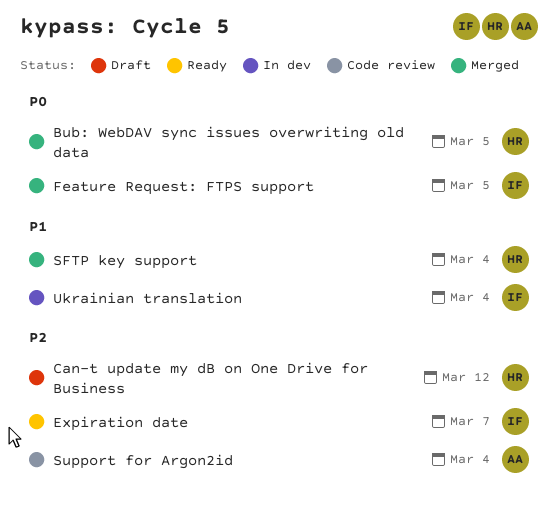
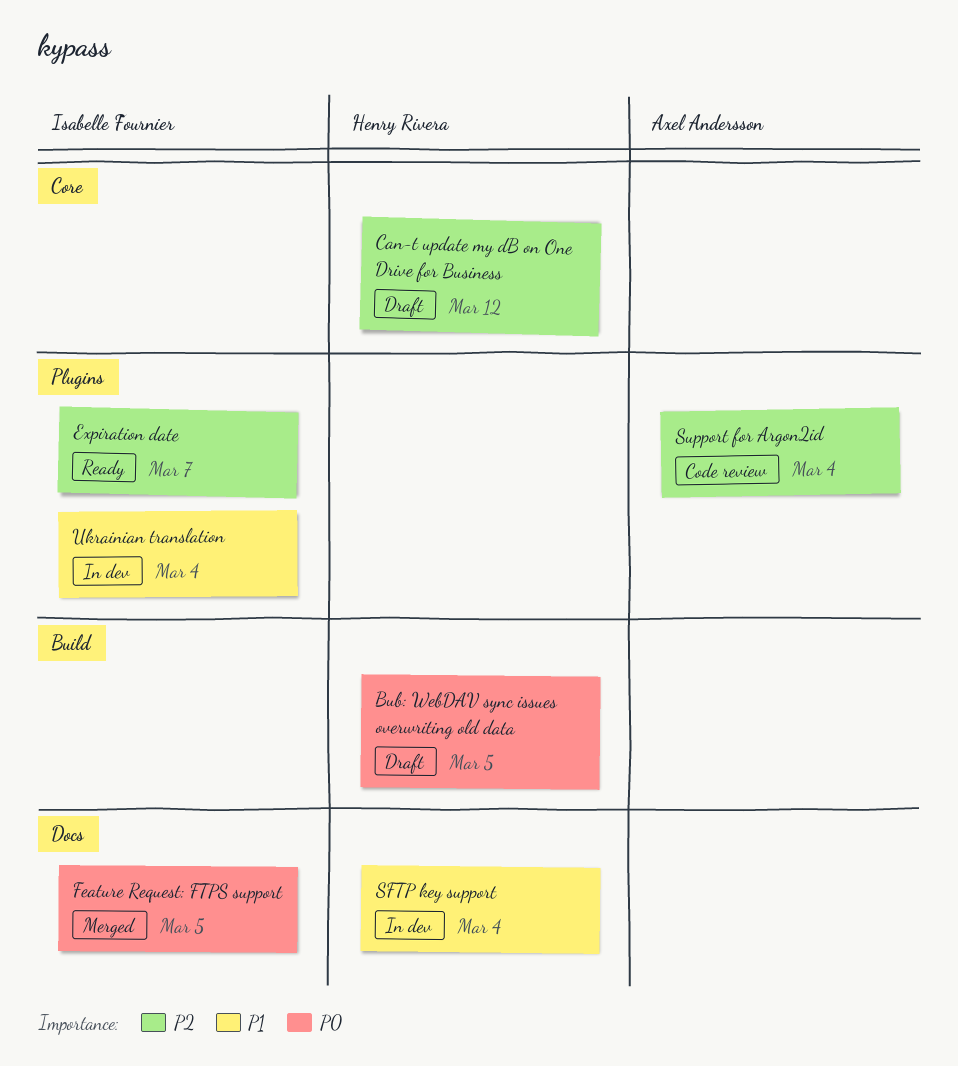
Bub: WebDAV sync issues overwriting old data, status: Merged -> Draft
SFTP key support, status: Merged -> In dev

